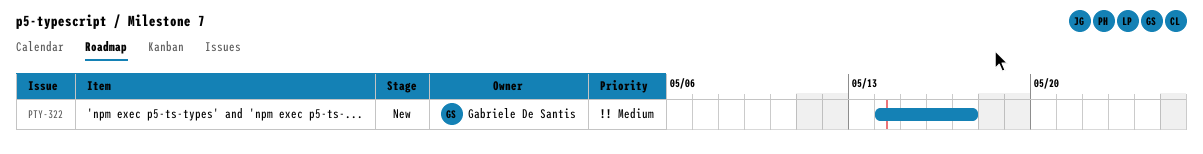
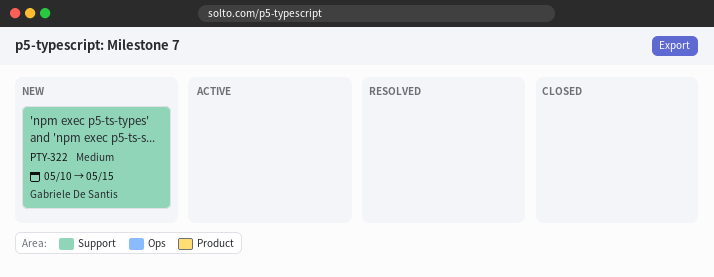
PTY-322, start: May 14 -> May 10
PTY-322, due: May 17 -> May 15

